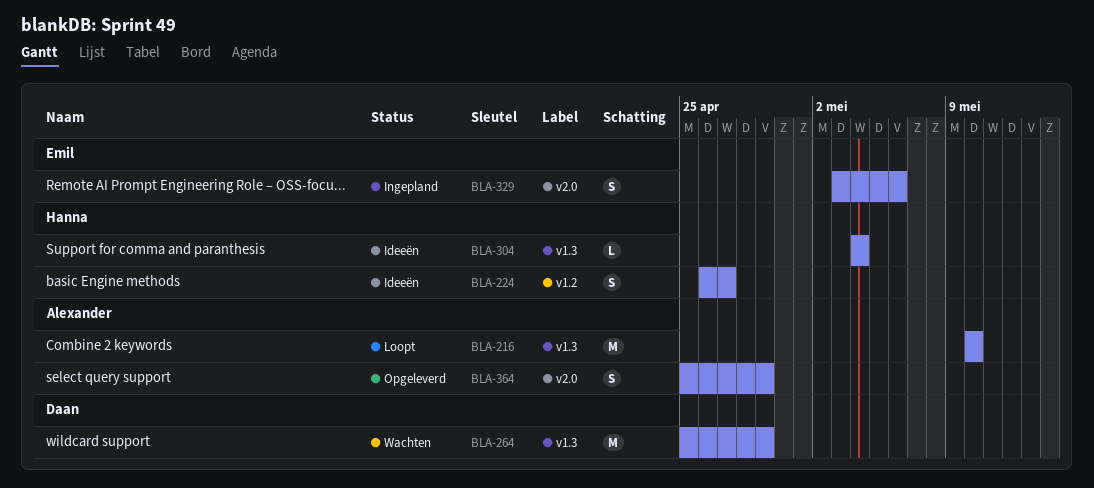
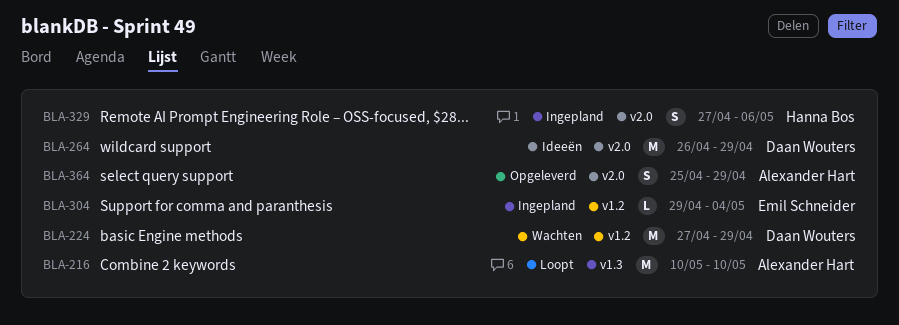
BLA-224, status: Ideeën -> Wachten
BLA-224, owner: Hanna Bos -> Daan Wouters
BLA-224, estimate: S -> M
BLA-224, start: Apr 26 -> Apr 27
BLA-224, due: Apr 27 -> Apr 29
BLA-264, status: Wachten -> Ideeën
BLA-264, label: v1.3 -> v2.0
BLA-264, start: Apr 25 -> Apr 26
BLA-304, status: Ideeën -> Ingepland
BLA-304, owner: Hanna Bos -> Emil Schneider
BLA-304, label: v1.3 -> v1.2
BLA-304, start: May 4 -> Apr 29
BLA-329, owner: Emil Schneider -> Hanna Bos
BLA-329, start: May 3 -> Apr 27

